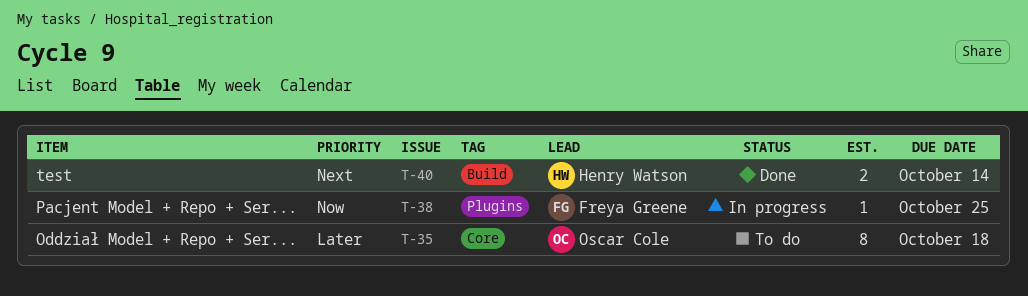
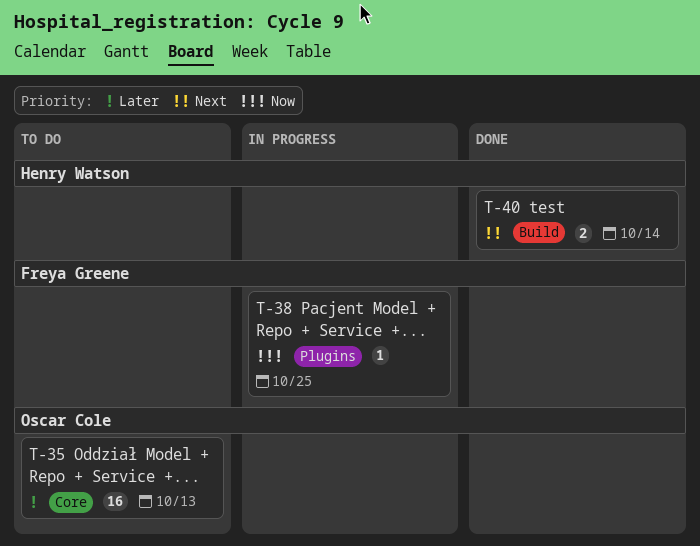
T-35, estimate: 8 -> 16
T-35, due: Oct 18 -> Oct 13

